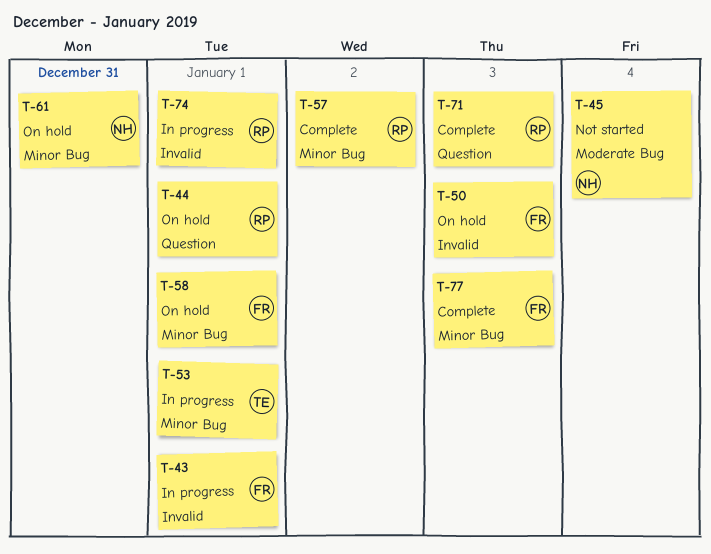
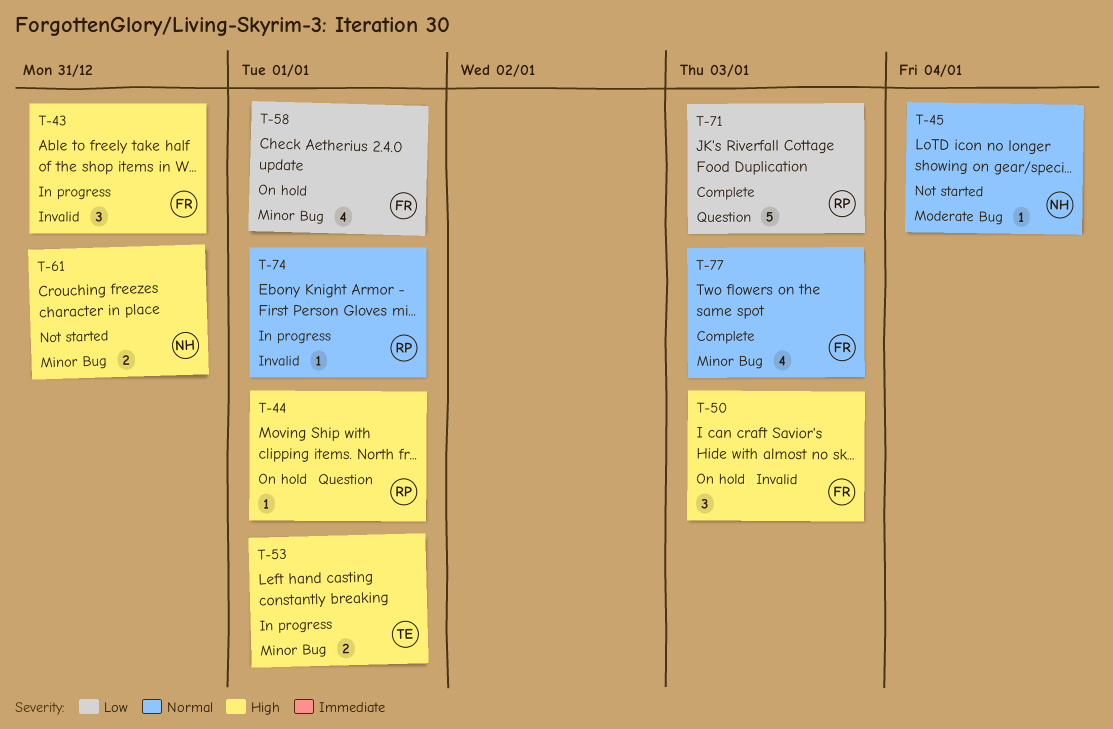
T-43, due: Jan 1 -> Dec 31
T-57: present -> none
T-61, status: On hold -> Not started

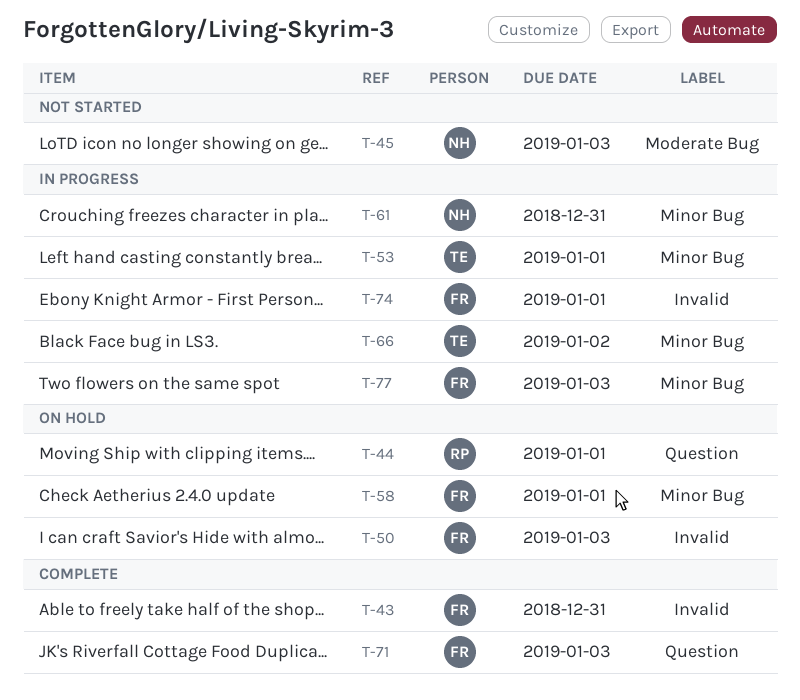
T-43, status: In progress -> Complete
T-45, due: Jan 4 -> Jan 3
T-61, status: Not started -> In progress
T-66: none -> present
T-71, owner: RP -> FR
T-74, owner: RP -> FR
T-77, status: Complete -> In progress

